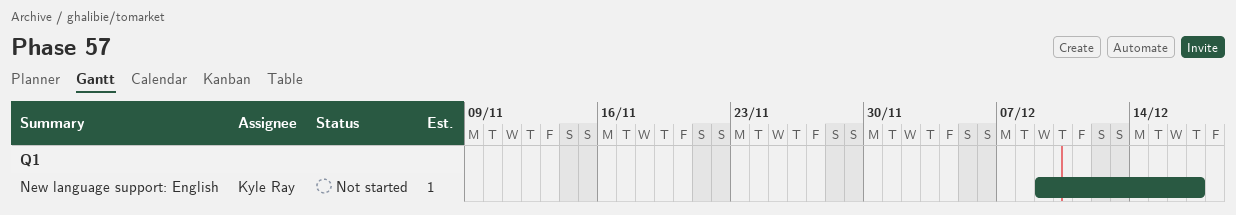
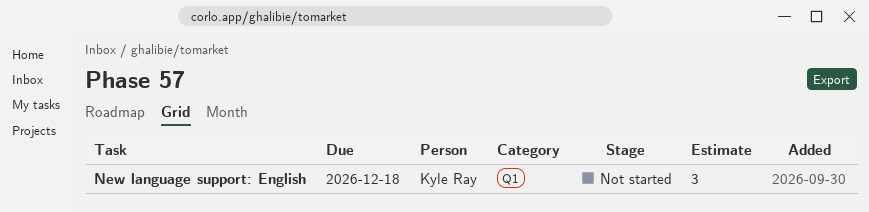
New language support: English, estimate: 1 -> 3
New language support: English, due: Dec 17 -> Dec 18

